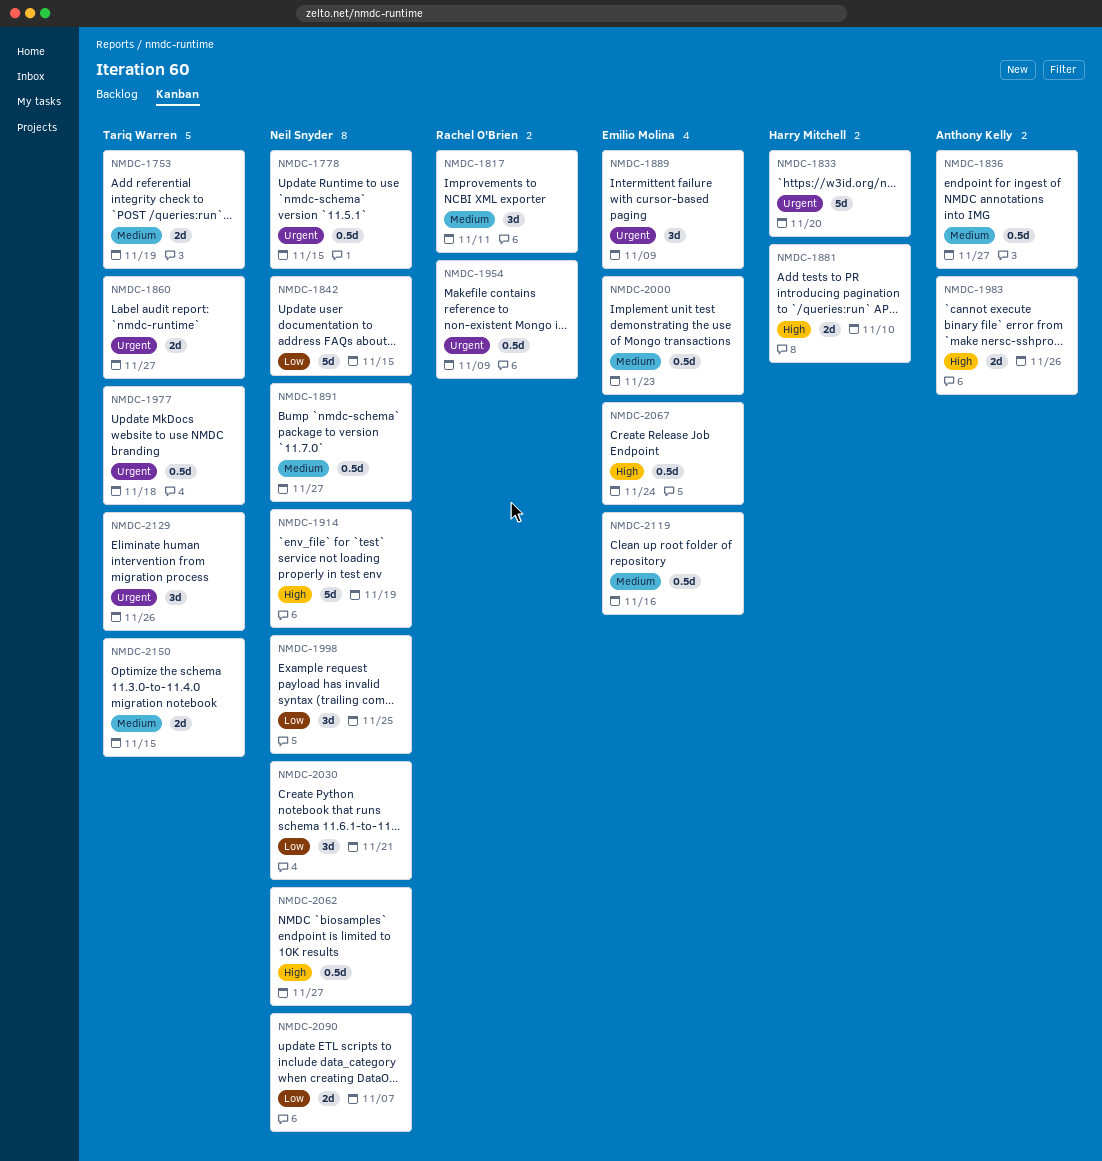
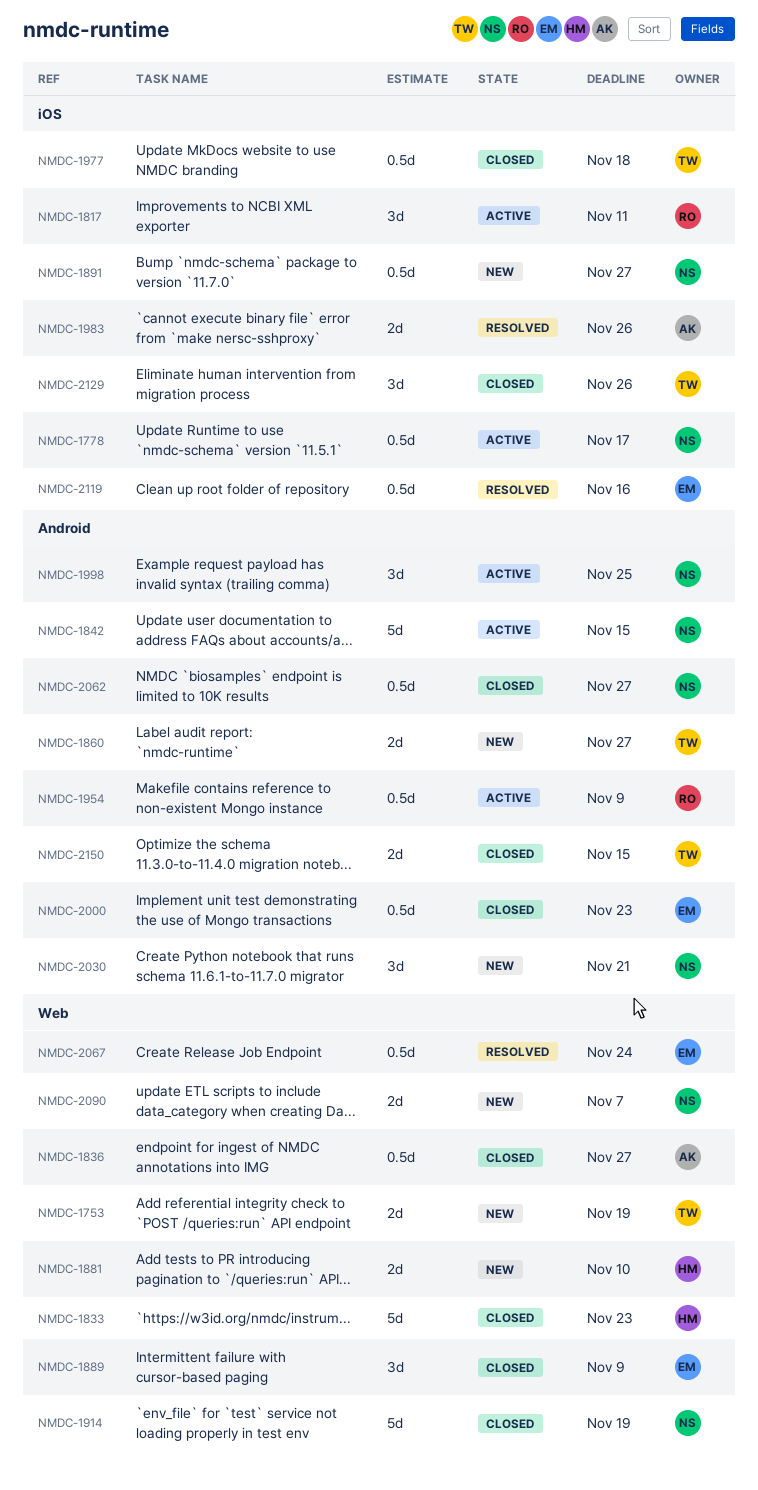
NMDC-1778, due: Nov 15 -> Nov 17
NMDC-1833, due: Nov 20 -> Nov 23

